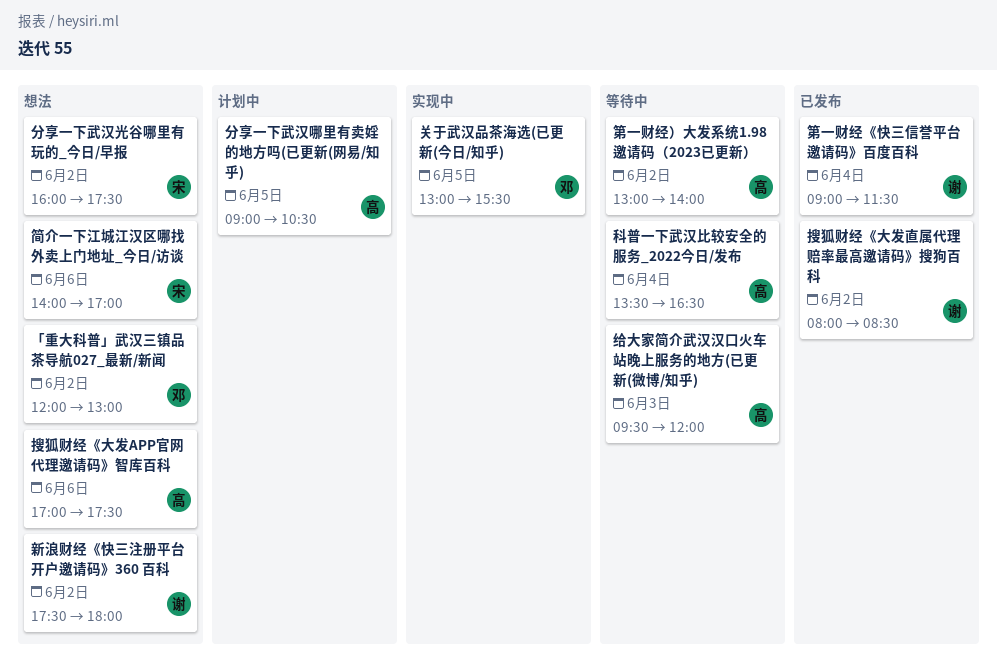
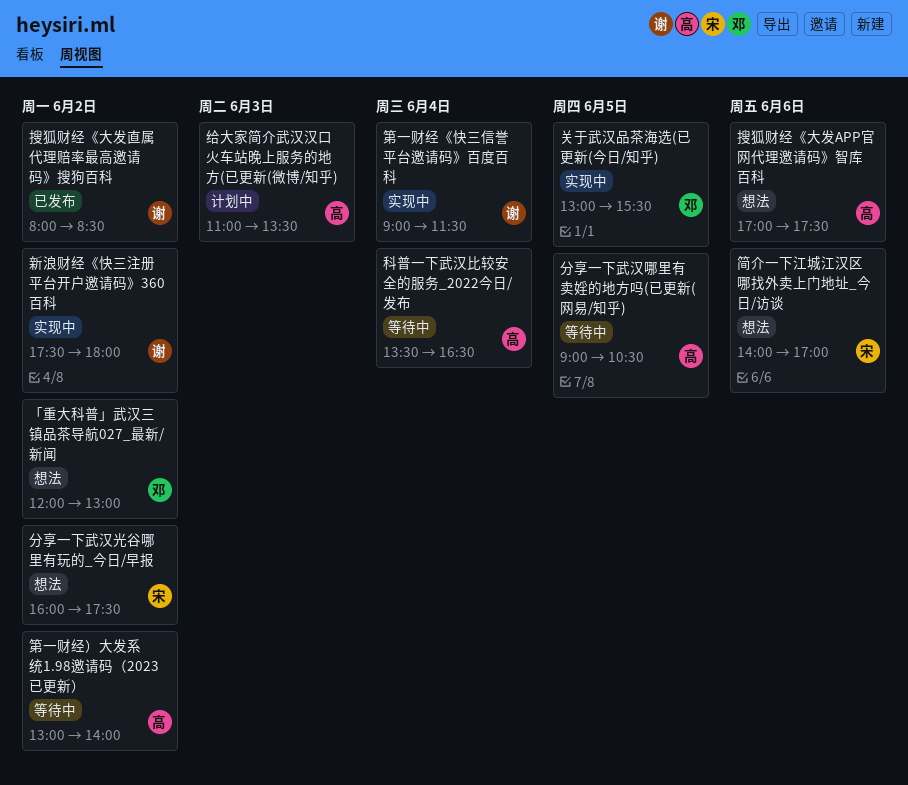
分享一下武汉哪里有卖婬的地方吗(已更新(网易/知乎), status: 计划中 -> 等待中
新浪财经《快三注册平台开户邀请码》360 百科, status: 想法 -> 实现中
第一财经《快三信誉平台邀请码》百度百科, status: 已发布 -> 实现中
给大家简介武汉汉口火车站晚上服务的地方(已更新(微博/知乎), status: 等待中 -> 计划中
给大家简介武汉汉口火车站晚上服务的地方(已更新(微博/知乎), begins: 09:30 -> 11:00
给大家简介武汉汉口火车站晚上服务的地方(已更新(微博/知乎), ends: 12:00 -> 13:30

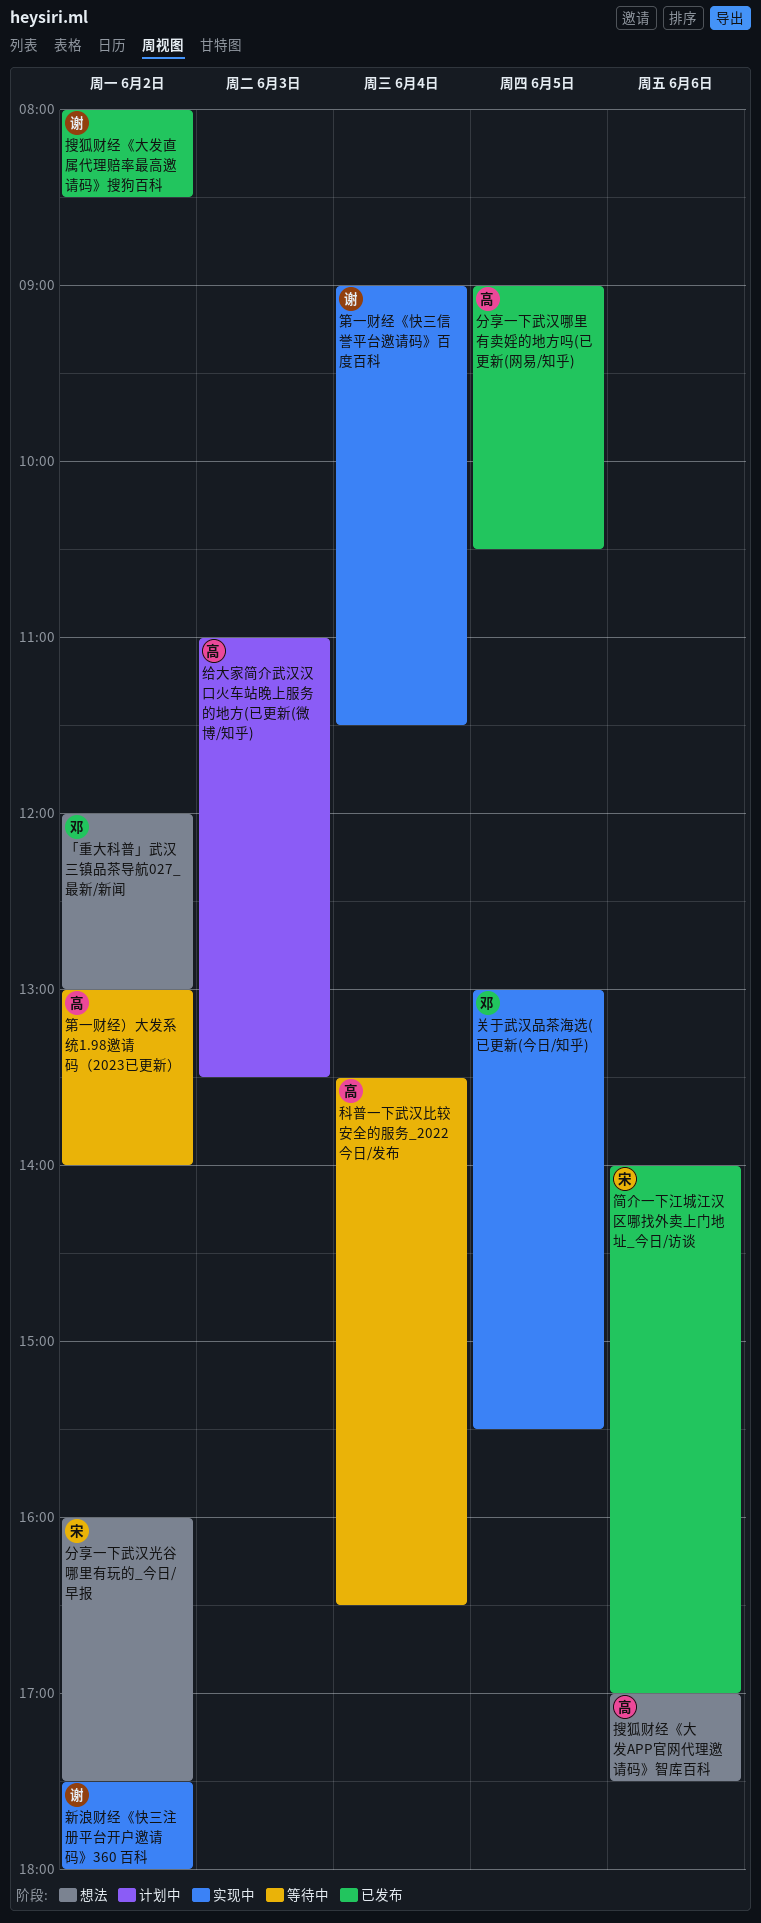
分享一下武汉哪里有卖婬的地方吗(已更新(网易/知乎), status: 等待中 -> 已发布
简介一下江城江汉区哪找外卖上门地址_今日/访谈, status: 想法 -> 已发布

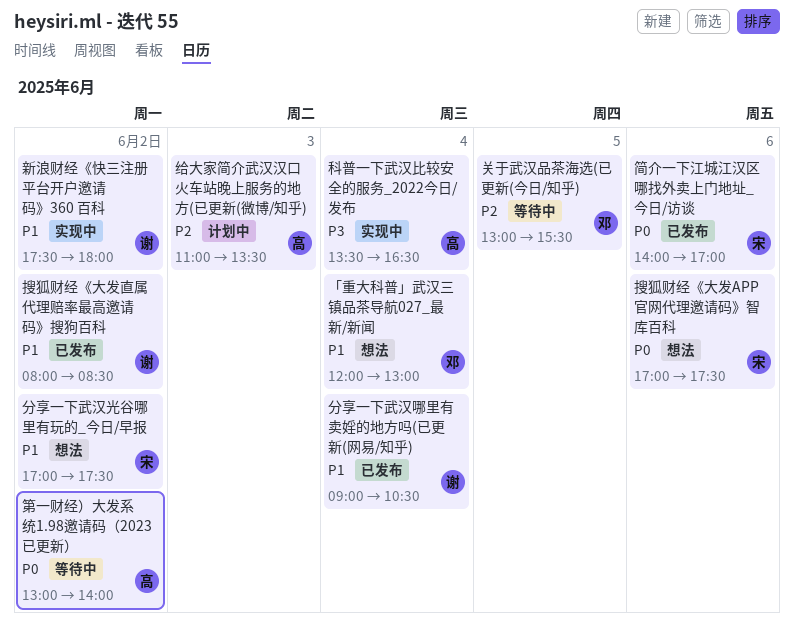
「重大科普」武汉三镇品茶导航027_最新/新闻, day: Jun 2 -> Jun 4
关于武汉品茶海选(已更新(今日/知乎), status: 实现中 -> 等待中
分享一下武汉光谷哪里有玩的_今日/早报, begins: 16:00 -> 17:00
分享一下武汉哪里有卖婬的地方吗(已更新(网易/知乎), owner: 高 -> 谢
分享一下武汉哪里有卖婬的地方吗(已更新(网易/知乎), day: Jun 5 -> Jun 4
搜狐财经《大发APP官网代理邀请码》智库百科, owner: 高 -> 宋
科普一下武汉比较安全的服务_2022今日/发布, status: 等待中 -> 实现中
第一财经《快三信誉平台邀请码》百度百科: present -> none

